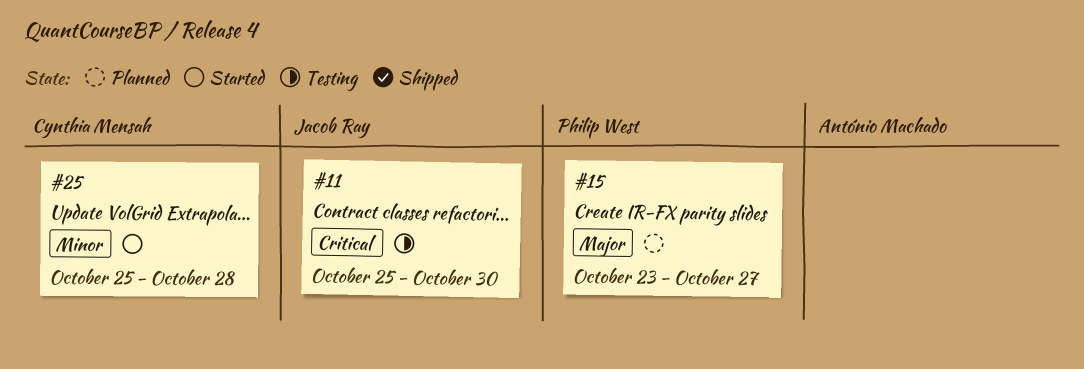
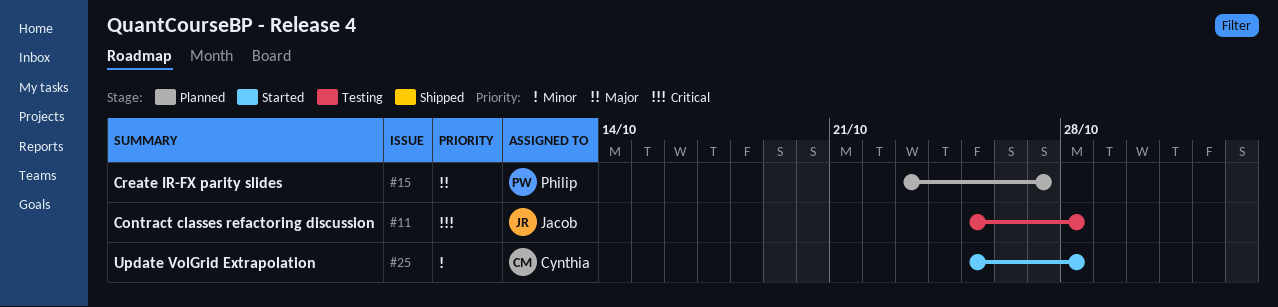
#11, due: Oct 30 -> Oct 28

